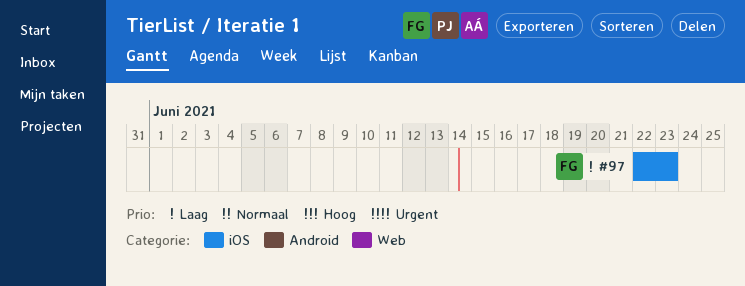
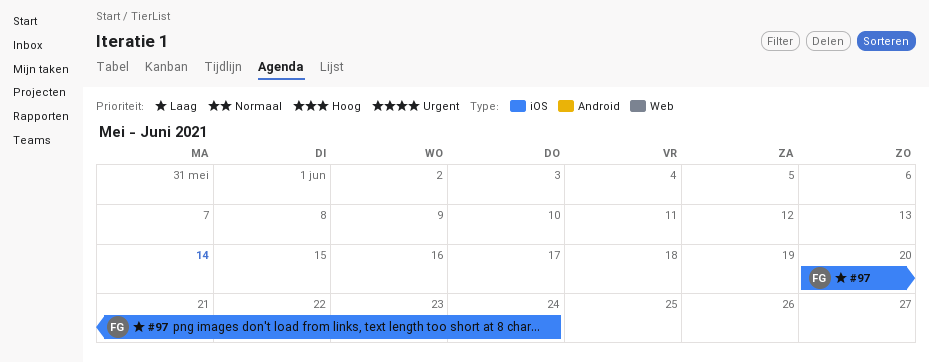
#97, start: Jun 22 -> Jun 20
#97, due: Jun 23 -> Jun 24

